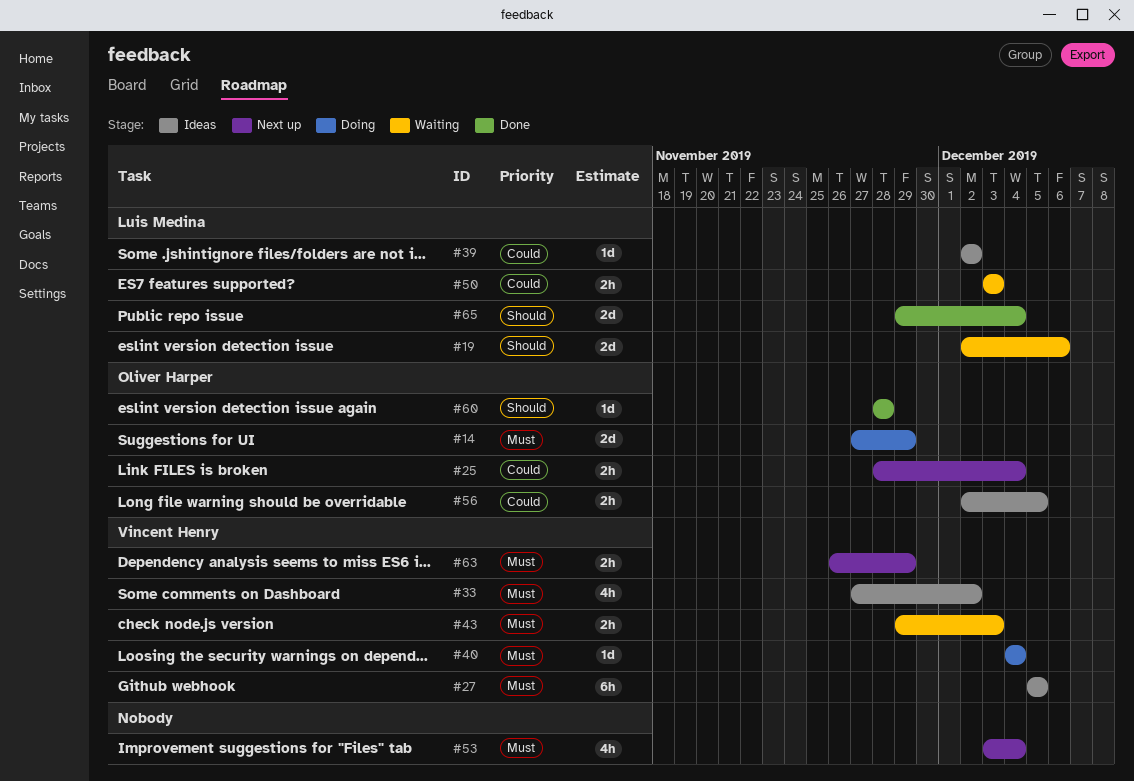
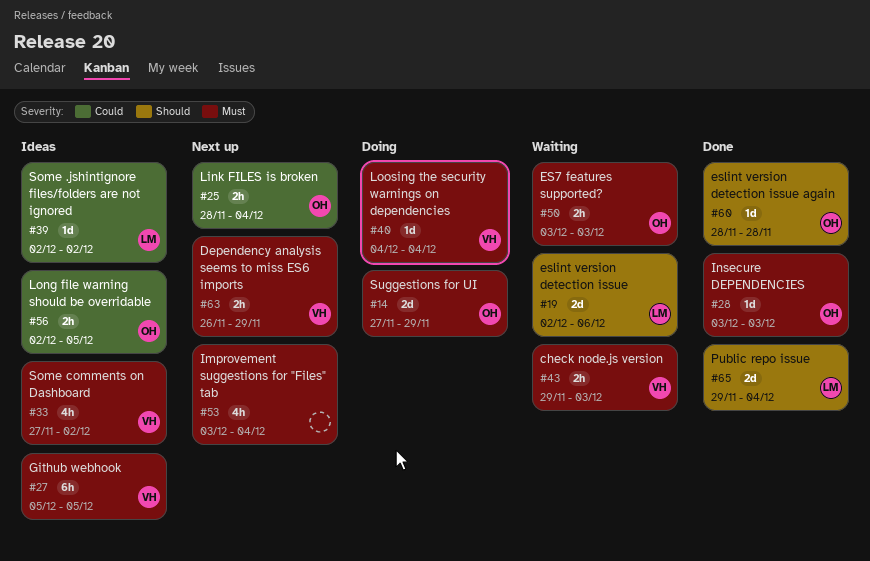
#28: none -> present
#50, owner: Luis Medina -> Oliver Harper
#50, priority: Could -> Must

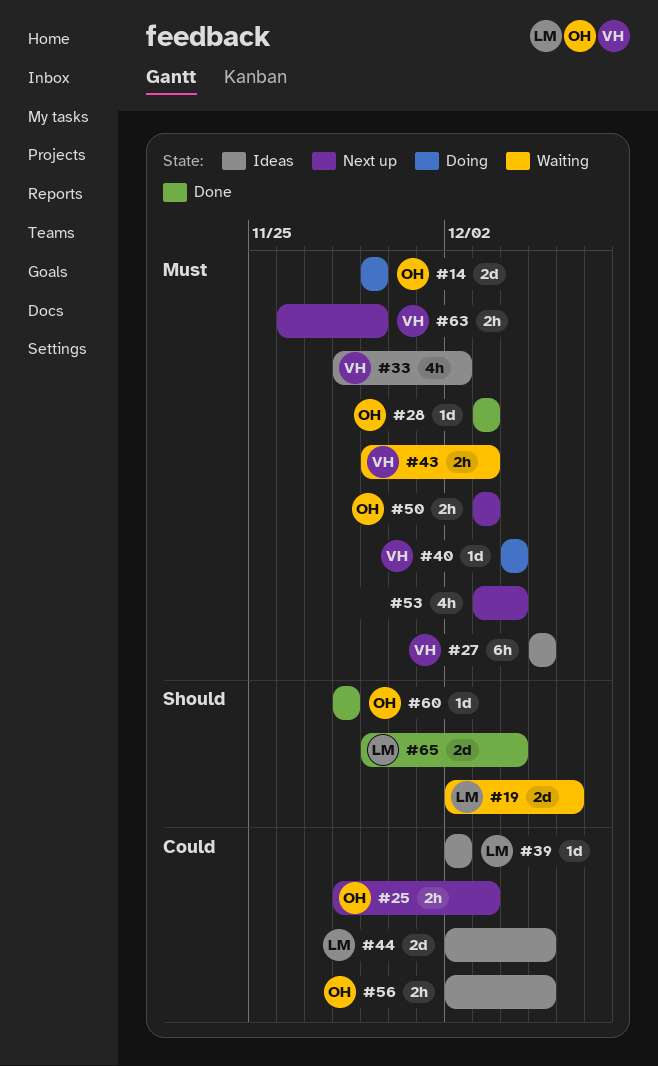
#14, start: Nov 27 -> Nov 29
#25, due: Dec 4 -> Dec 3
#33, start: Nov 27 -> Nov 28
#44: none -> present
#50, status: Waiting -> Next up

